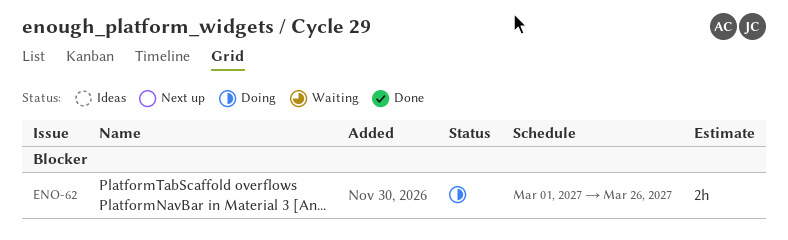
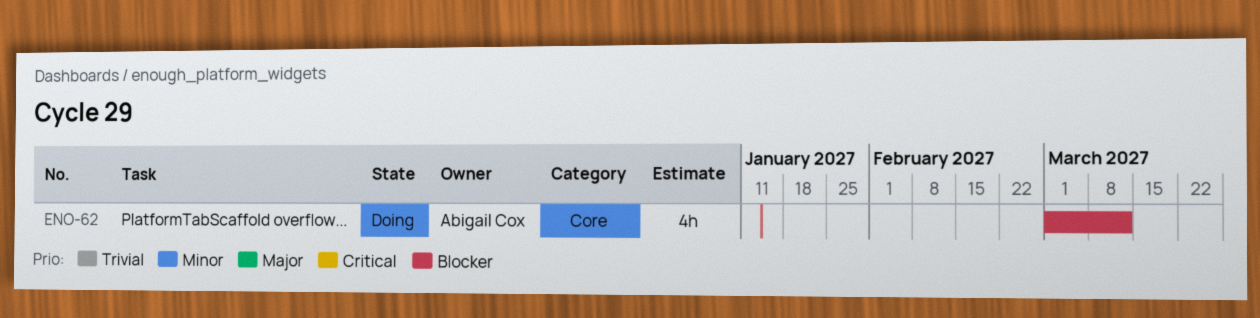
ENO-62, estimate: 2h -> 4h
ENO-62, due: Mar 26 -> Mar 12

